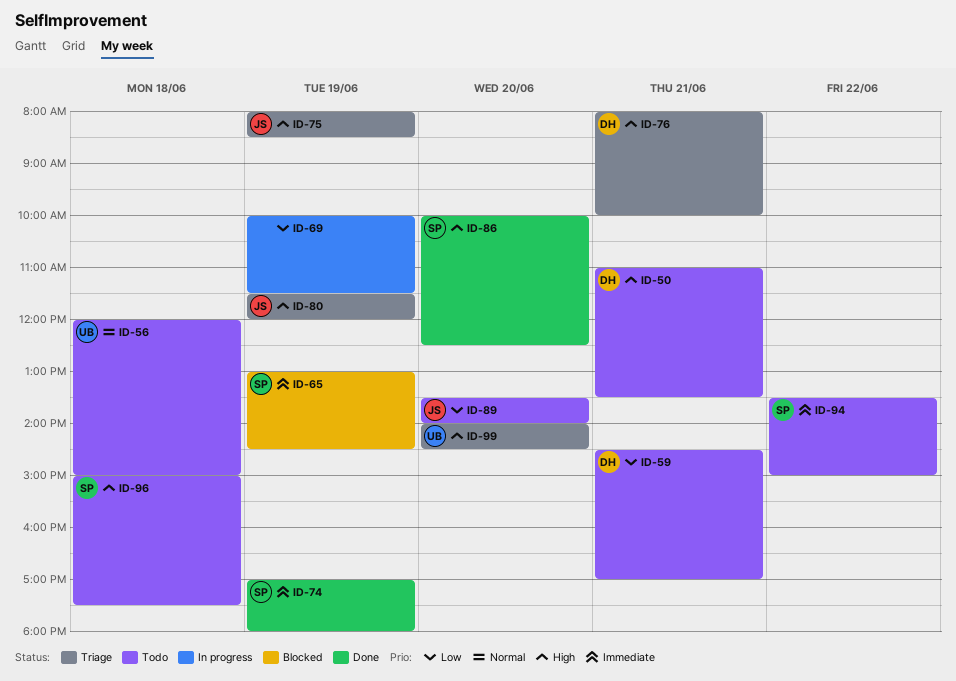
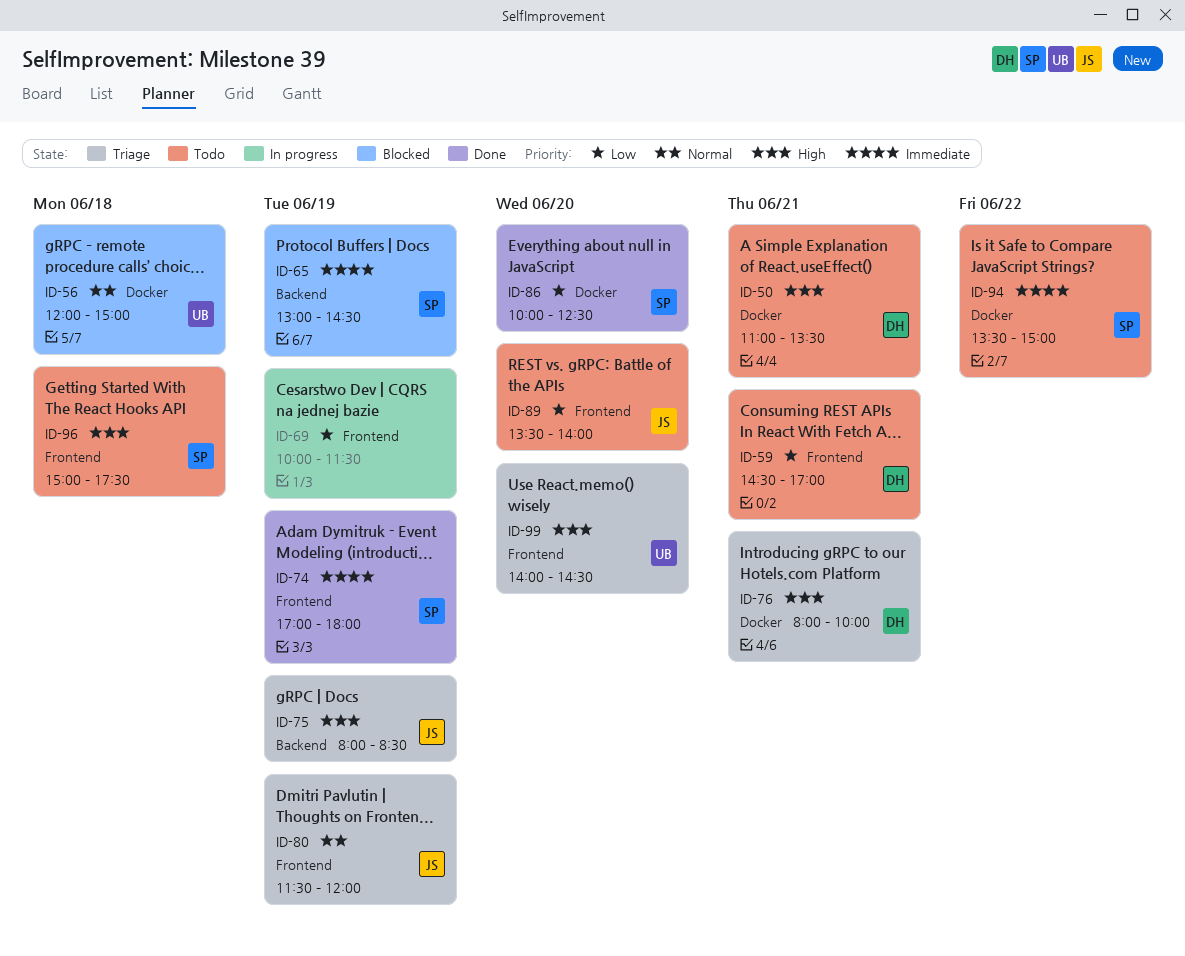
ID-56, status: Todo -> Blocked
ID-80, priority: High -> Normal
ID-86, priority: High -> Low

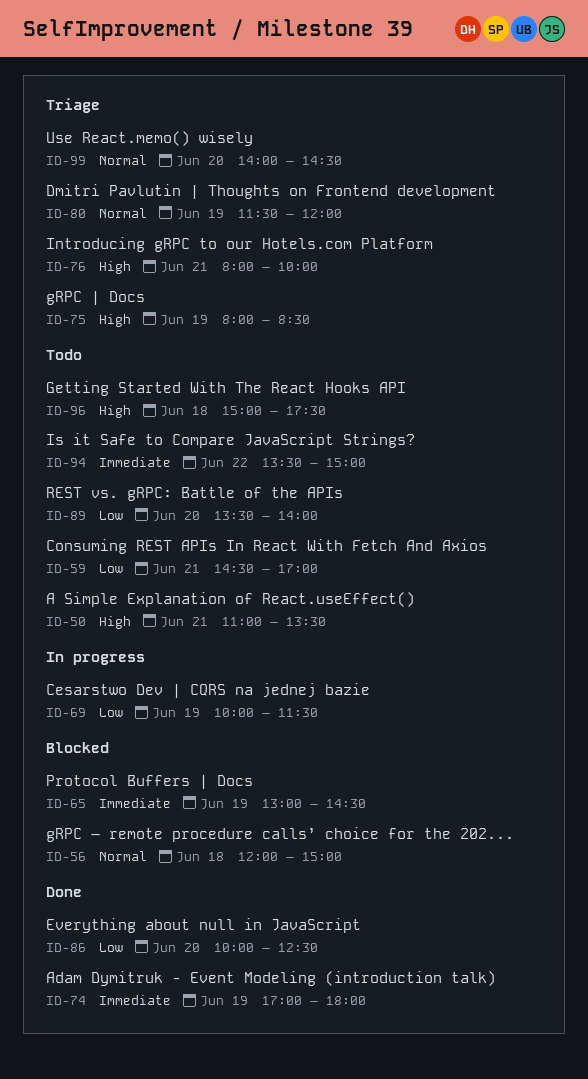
ID-99, priority: High -> Normal

